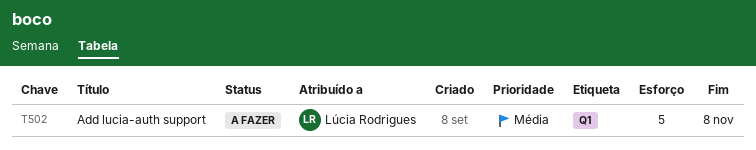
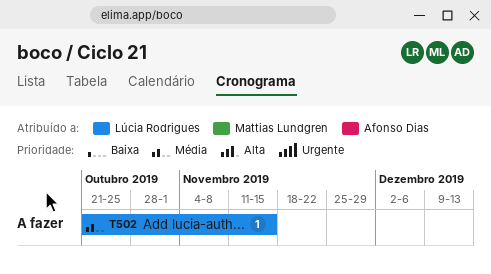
T502, estimate: 5 -> 1
T502, due: Nov 8 -> Nov 15

